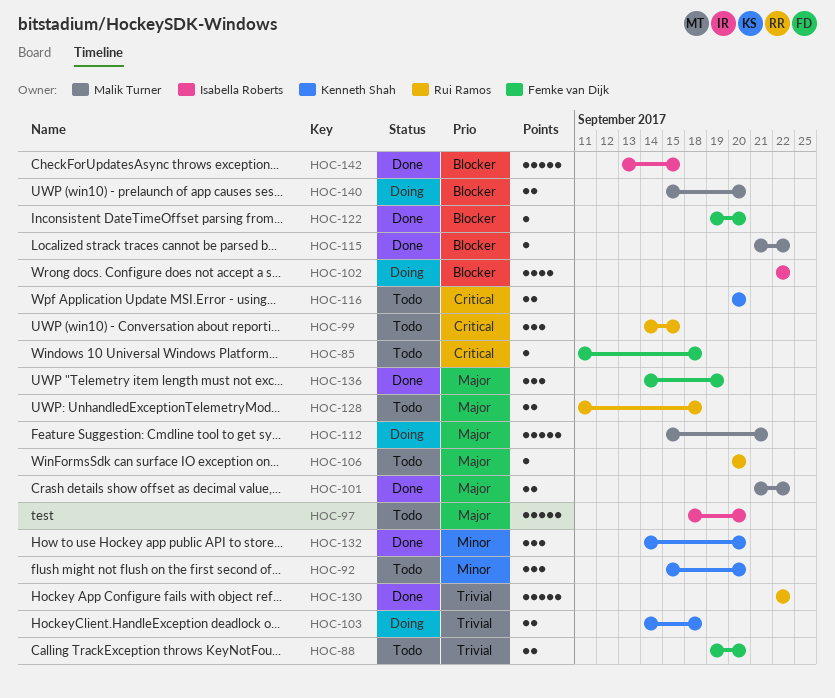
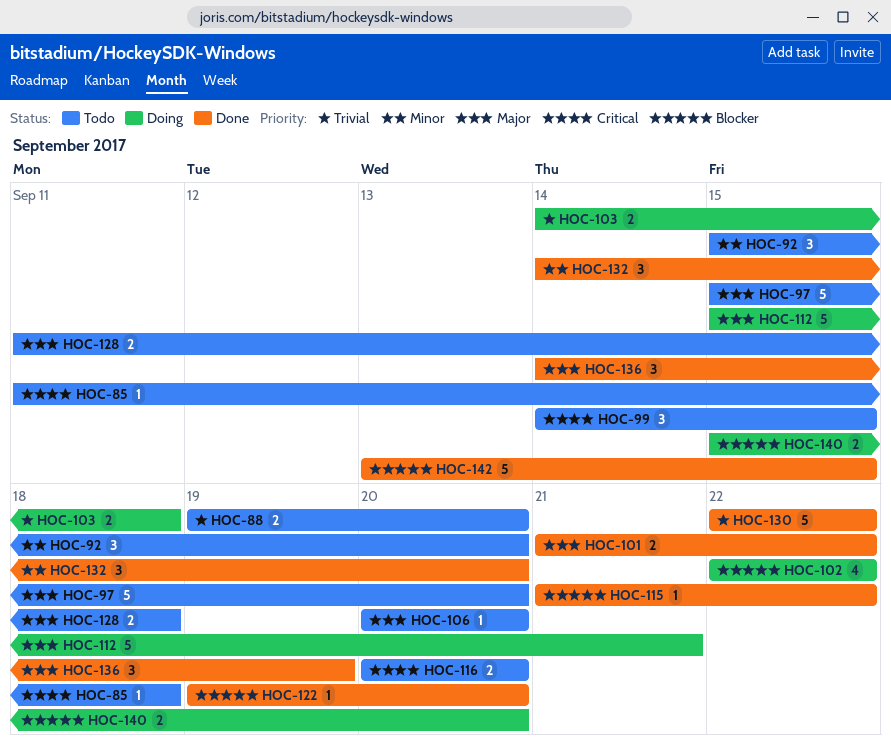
HOC-97, start: Sep 18 -> Sep 15

